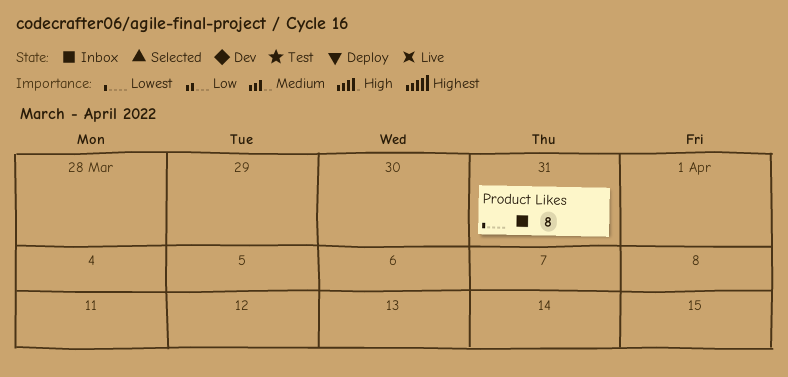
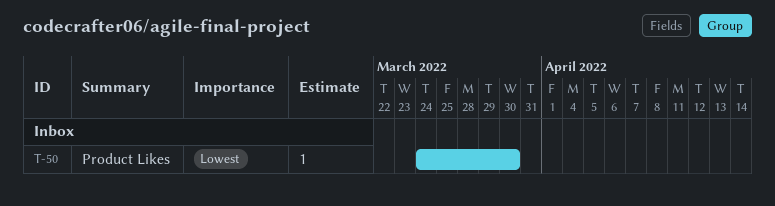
Product Likes, estimate: 8 -> 1
Product Likes, due: Mar 31 -> Mar 30

